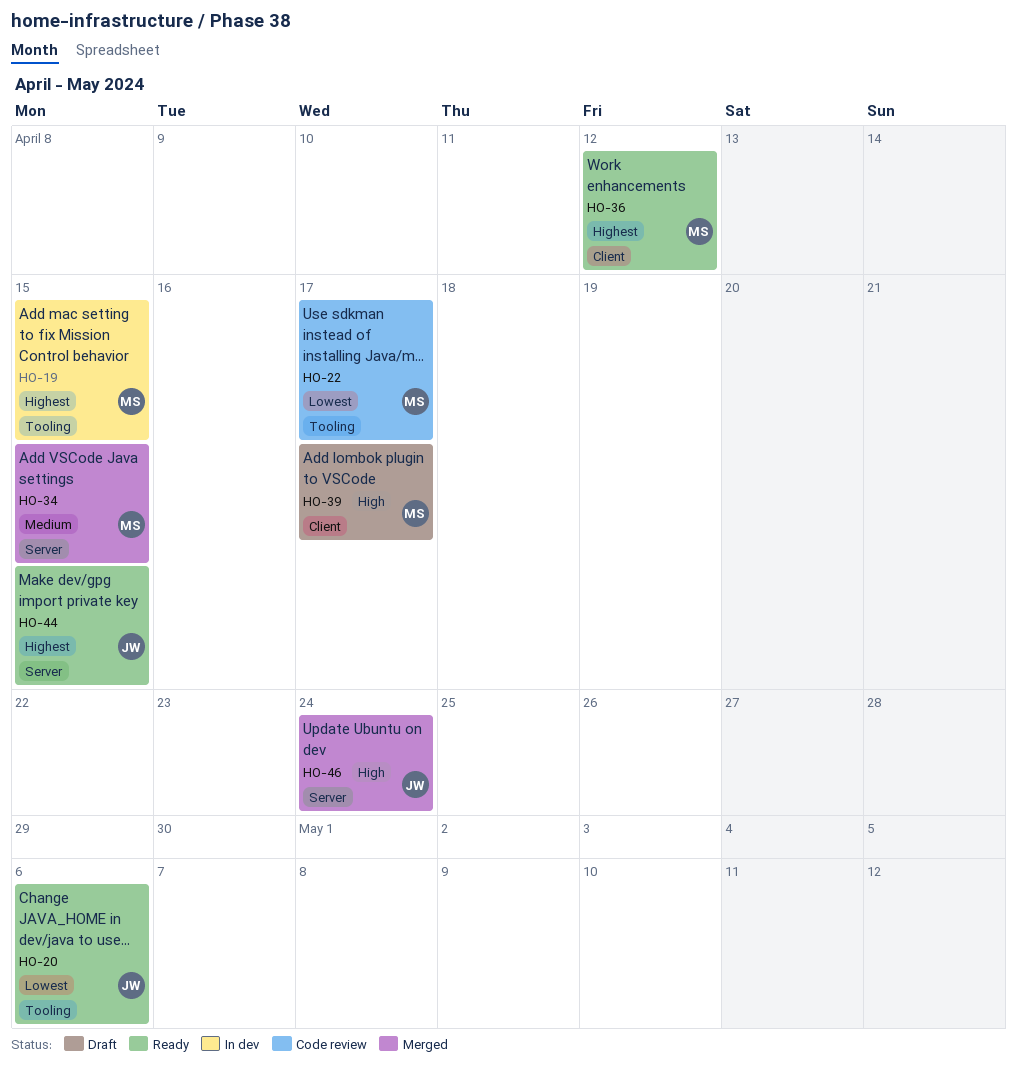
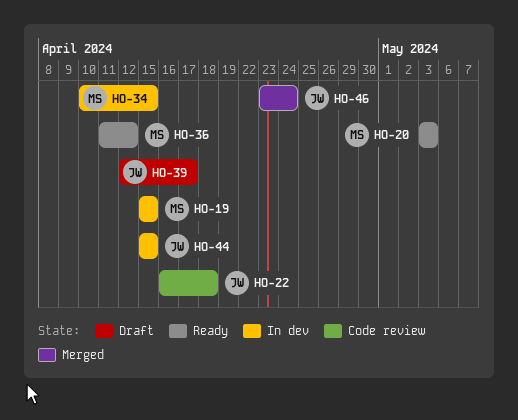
HO-20, owner: JW -> MS
HO-20, due: May 6 -> May 3
HO-22, owner: MS -> JW
HO-22, due: Apr 17 -> Apr 18
HO-34, status: Merged -> In dev
HO-39, owner: MS -> JW
HO-44, status: Ready -> In dev

